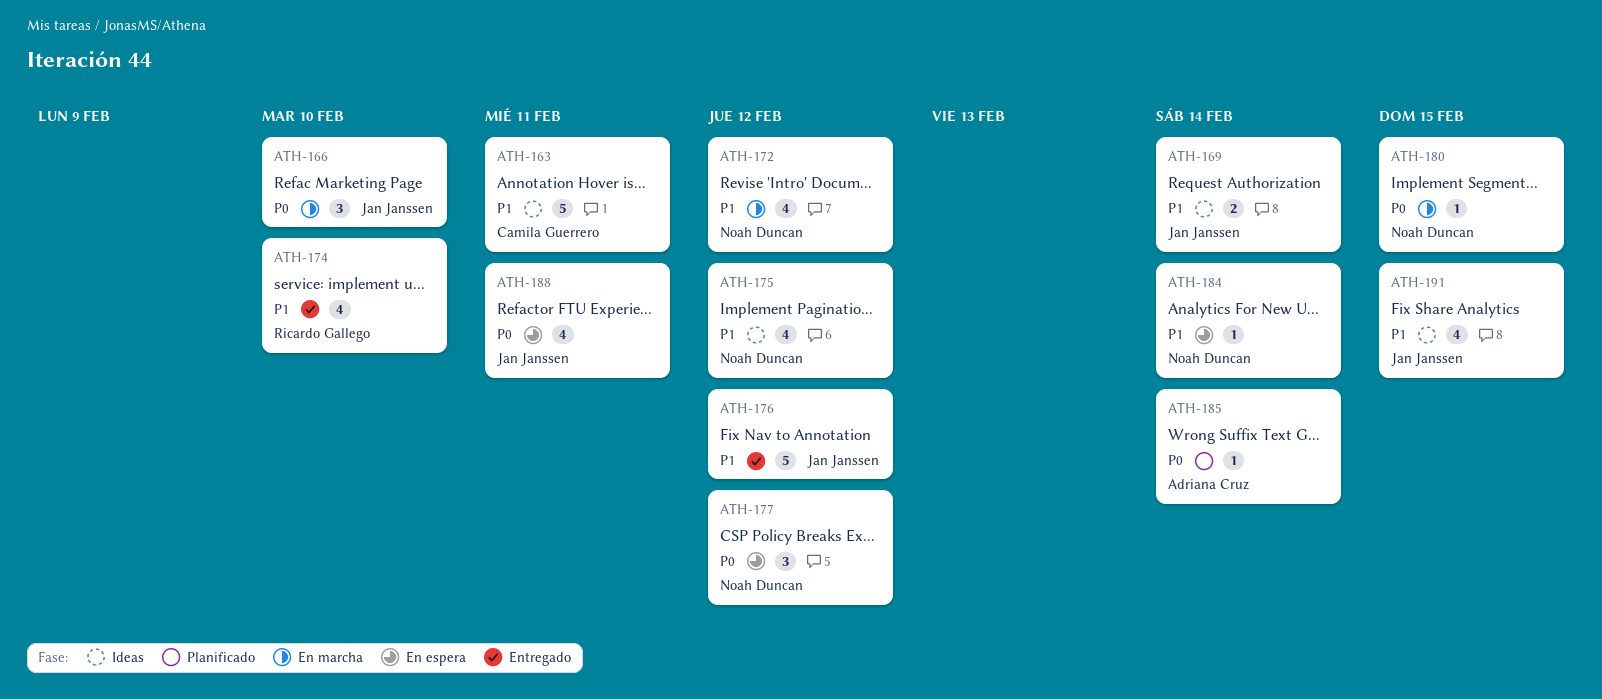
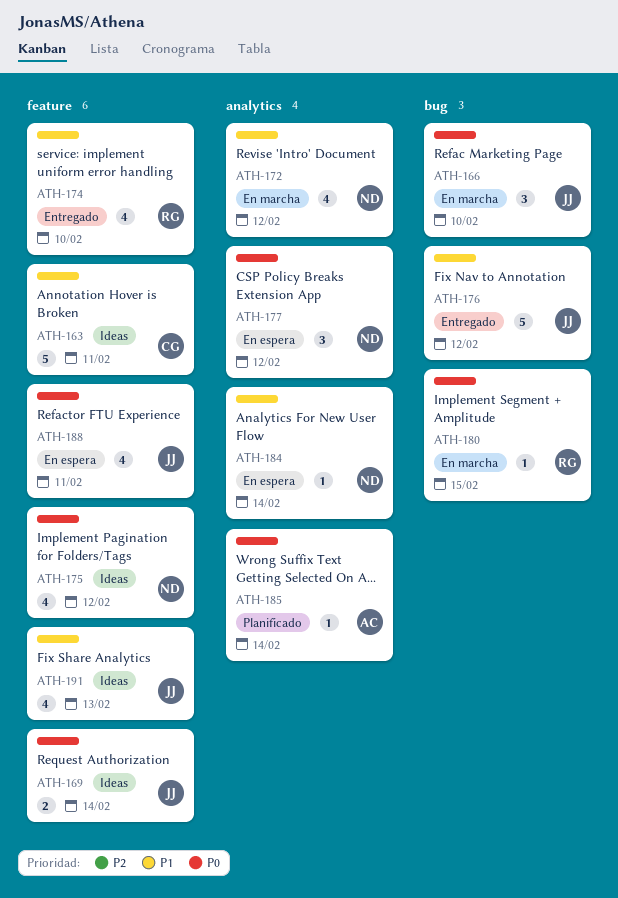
ATH-169, priority: P1 -> P0
ATH-175, priority: P1 -> P0
ATH-180, owner: Noah Duncan -> Ricardo Gallego
ATH-191, due: Feb 15 -> Feb 13

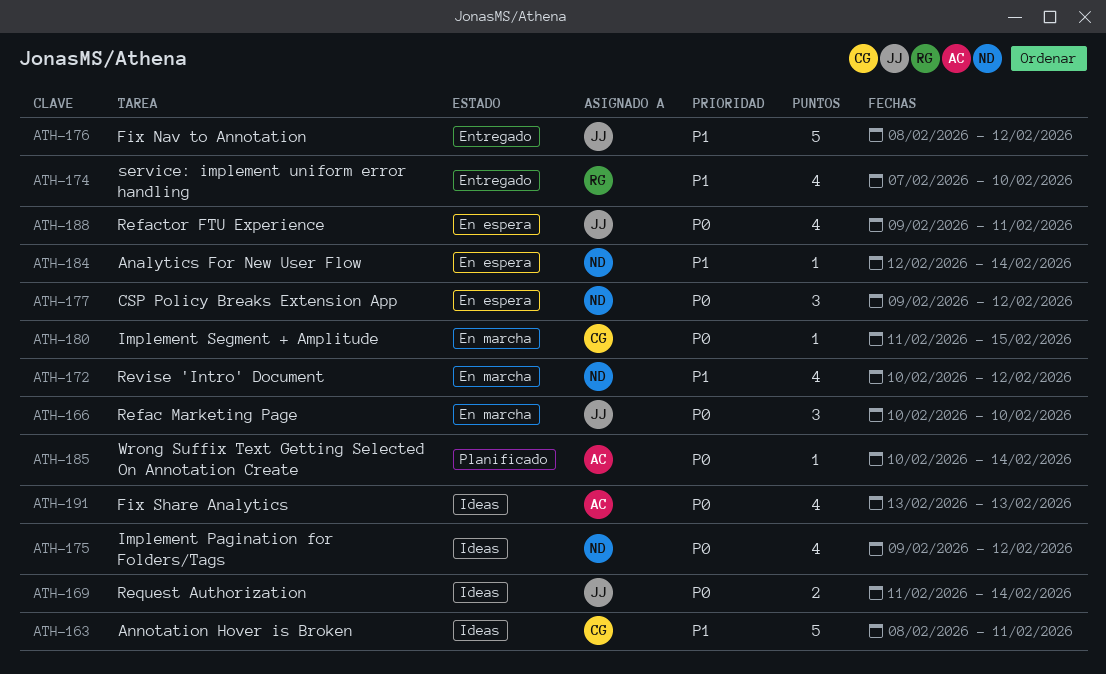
ATH-180, owner: RG -> CG
ATH-191, owner: JJ -> AC
ATH-191, priority: P1 -> P0

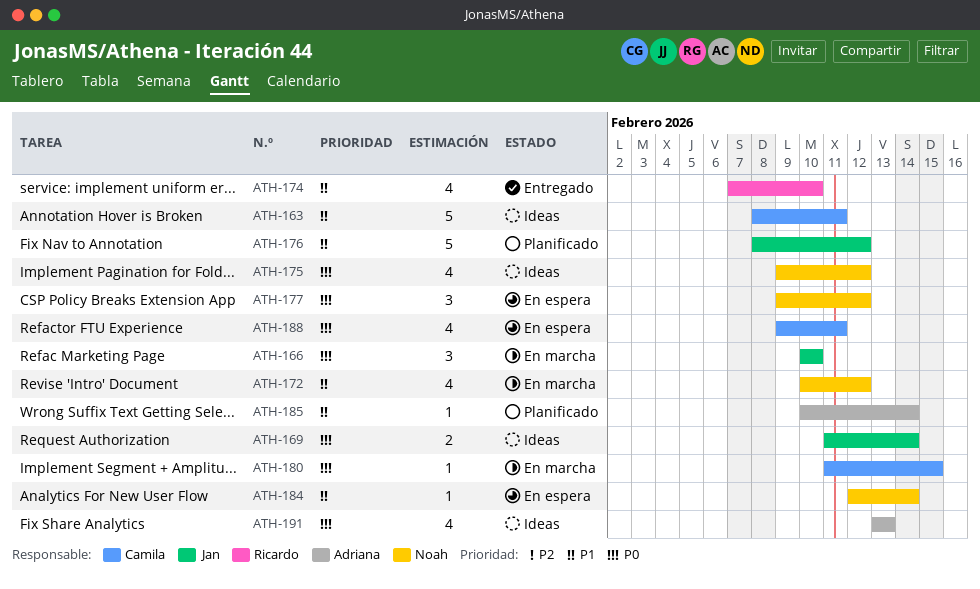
ATH-176, status: Entregado -> Planificado
ATH-185, priority: P0 -> P1
ATH-188, owner: Jan -> Camila

